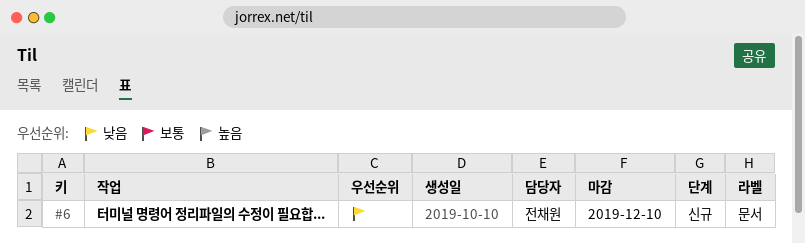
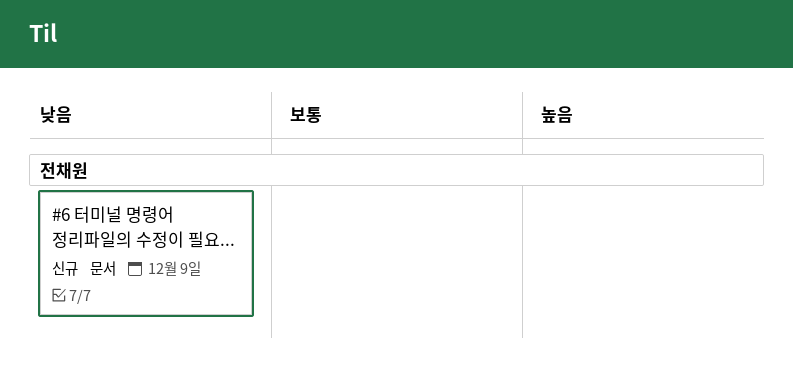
#6, due: Dec 10 -> Dec 9

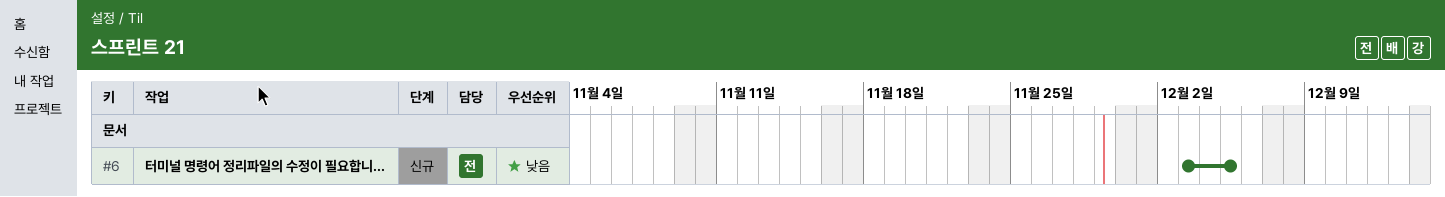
#6, due: Dec 9 -> Dec 5

